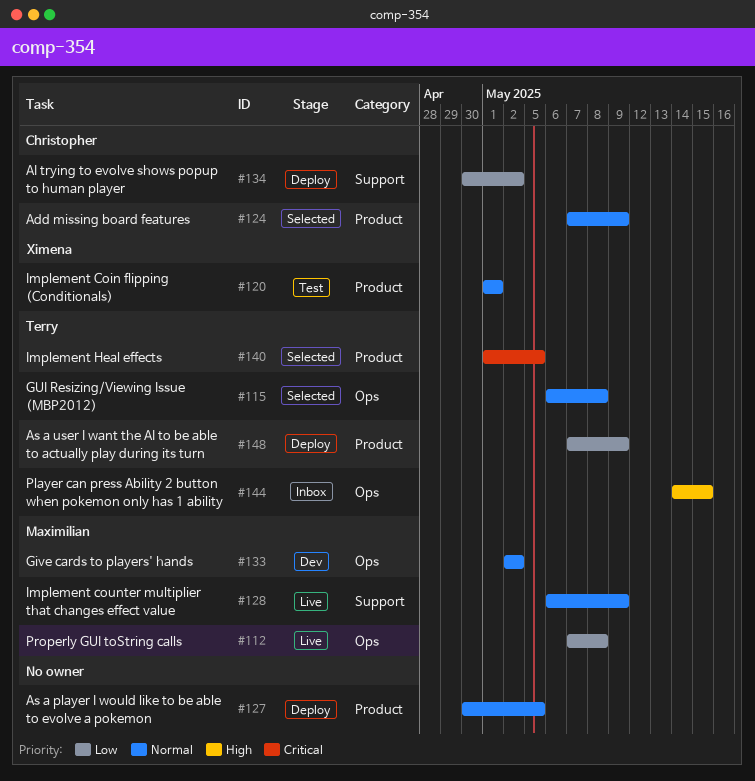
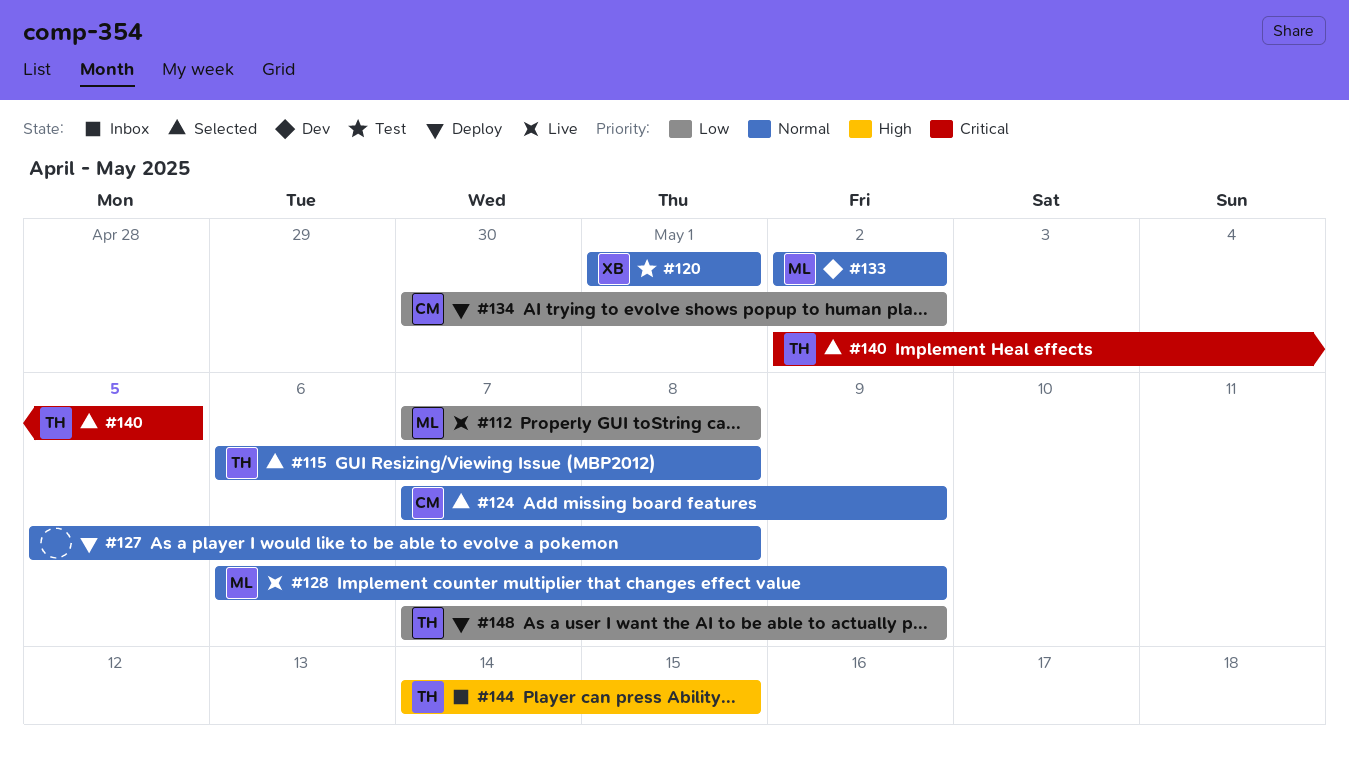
#127, start: Apr 30 -> May 5
#127, due: May 5 -> May 8
#140, start: May 1 -> May 2

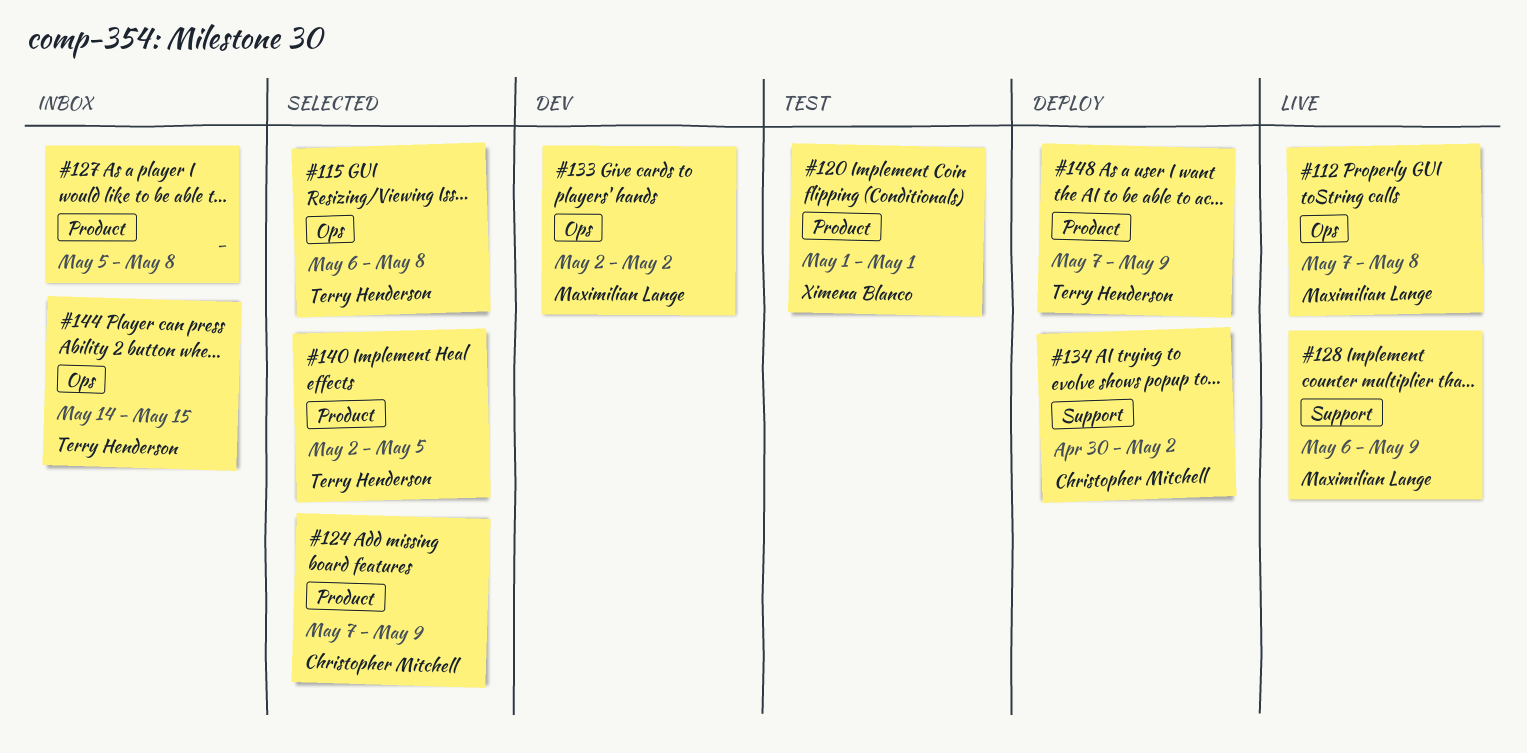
#127, status: Deploy -> Inbox

